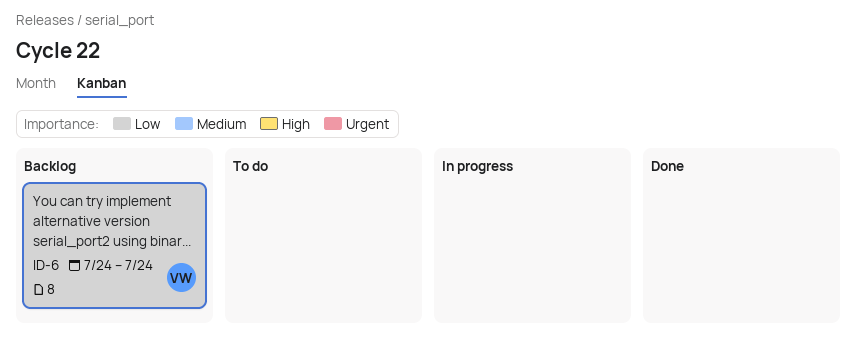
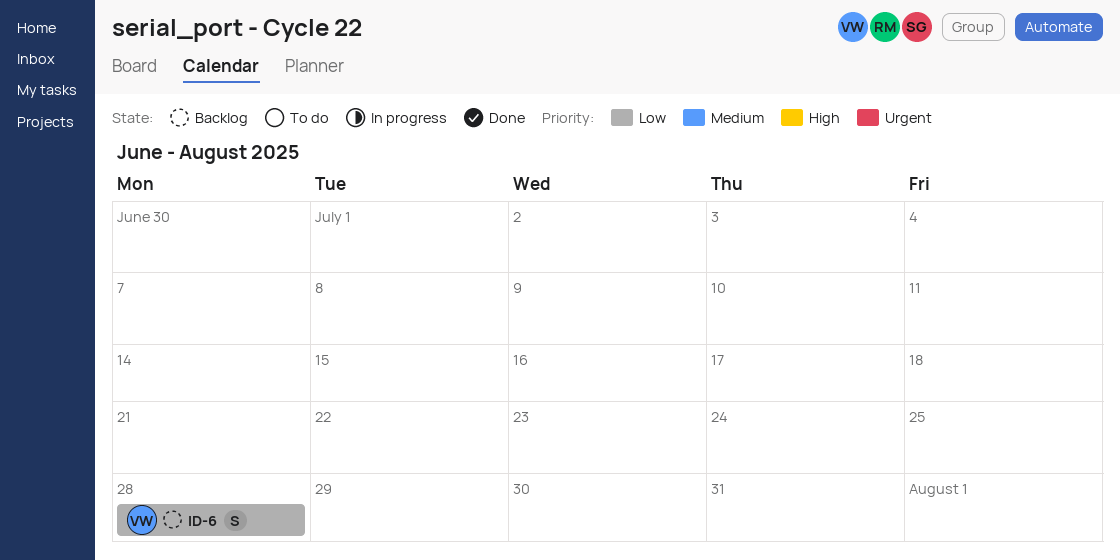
ID-6, start: Jul 24 -> Jul 28
ID-6, due: Jul 24 -> Jul 28

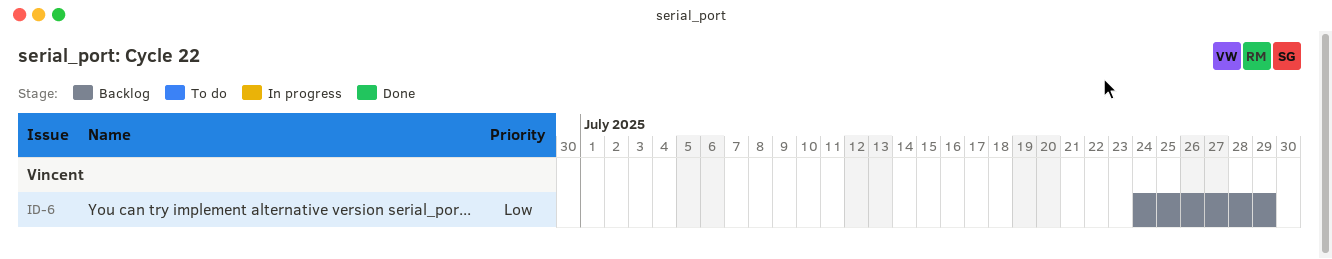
ID-6, start: Jul 28 -> Jul 24
ID-6, due: Jul 28 -> Jul 29

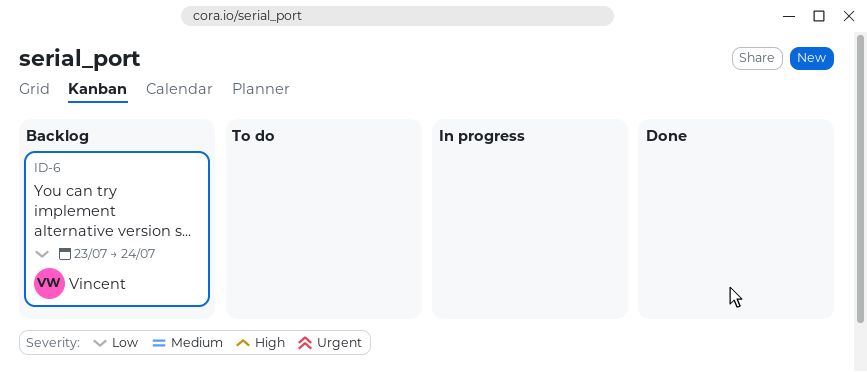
ID-6, start: Jul 24 -> Jul 23
ID-6, due: Jul 29 -> Jul 24

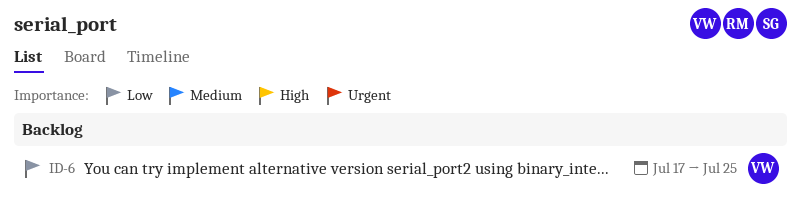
ID-6, start: Jul 23 -> Jul 17
ID-6, due: Jul 24 -> Jul 25

